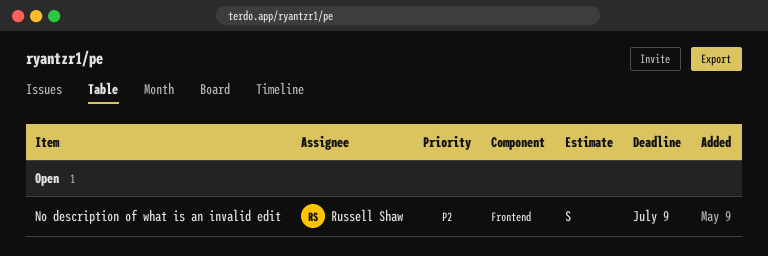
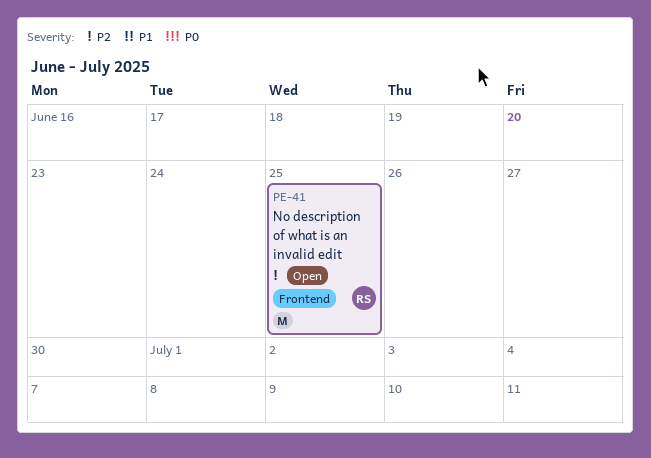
No description of what is an invalid edit, estimate: S -> M
No description of what is an invalid edit, due: Jul 9 -> Jun 25

